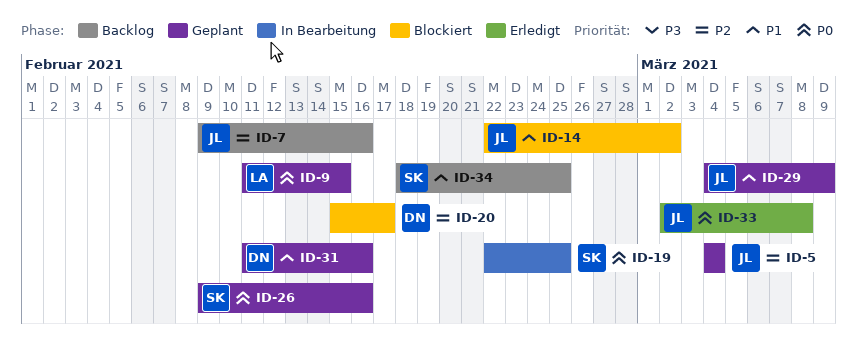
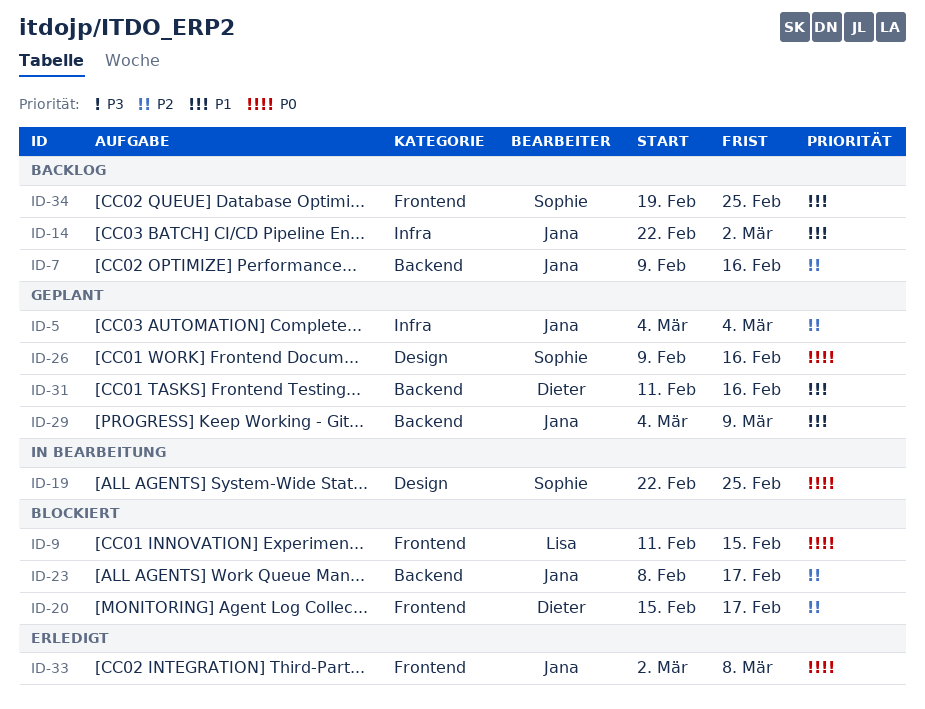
ID-9, status: Geplant -> Blockiert
ID-14, status: Blockiert -> Backlog
ID-23: none -> present
ID-34, start: Feb 18 -> Feb 19

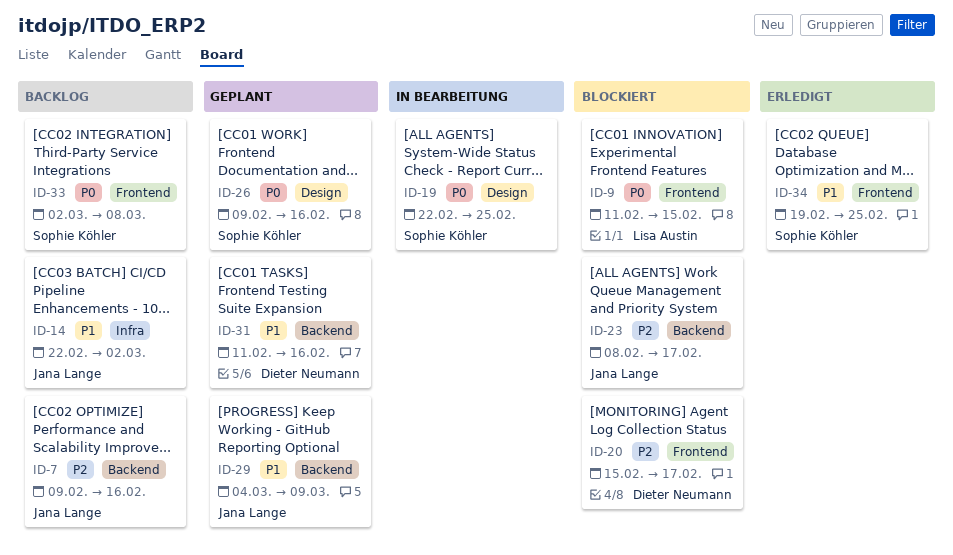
ID-5: present -> none
ID-33, status: Erledigt -> Backlog
ID-33, owner: Jana Lange -> Sophie Köhler
ID-34, status: Backlog -> Erledigt

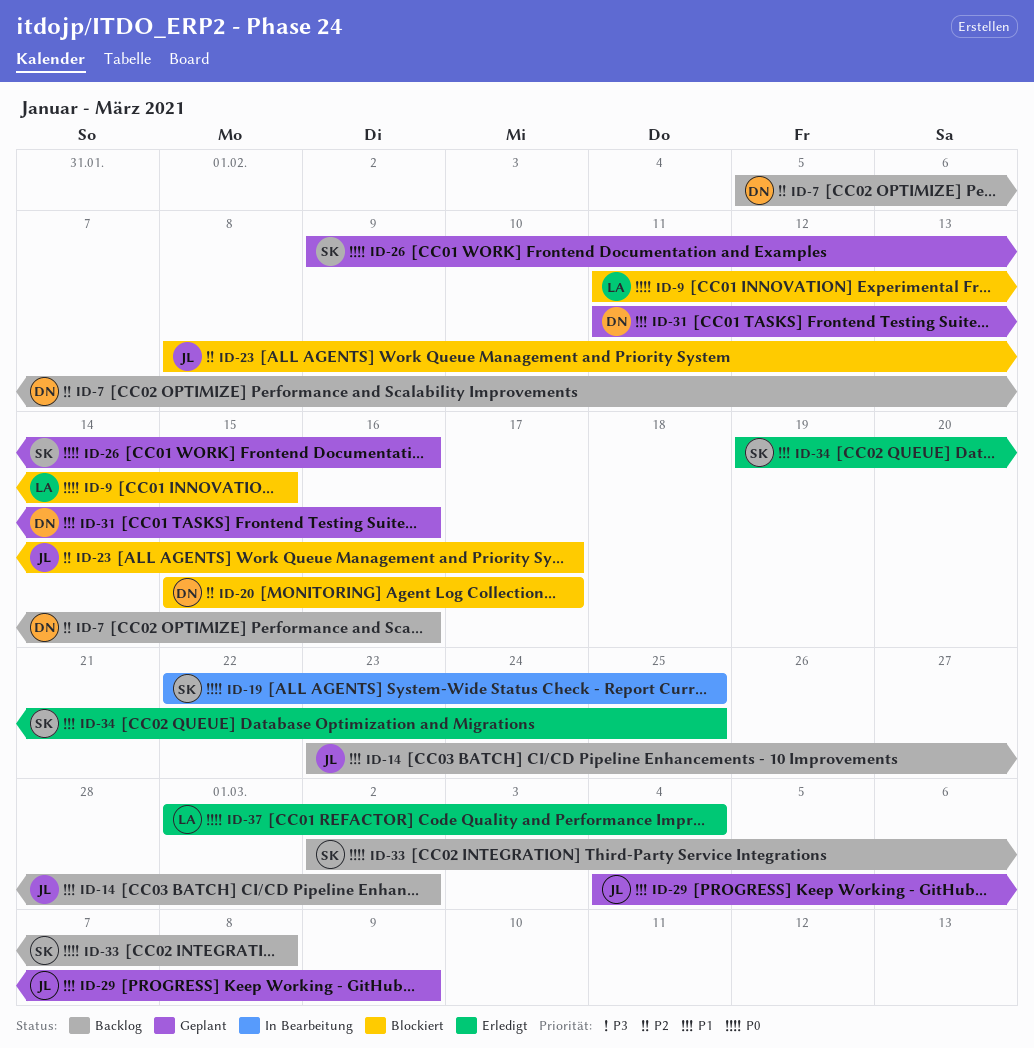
ID-7, owner: Jana Lange -> Dieter Neumann
ID-7, start: Feb 9 -> Feb 5
ID-14, start: Feb 22 -> Feb 23
ID-37: none -> present

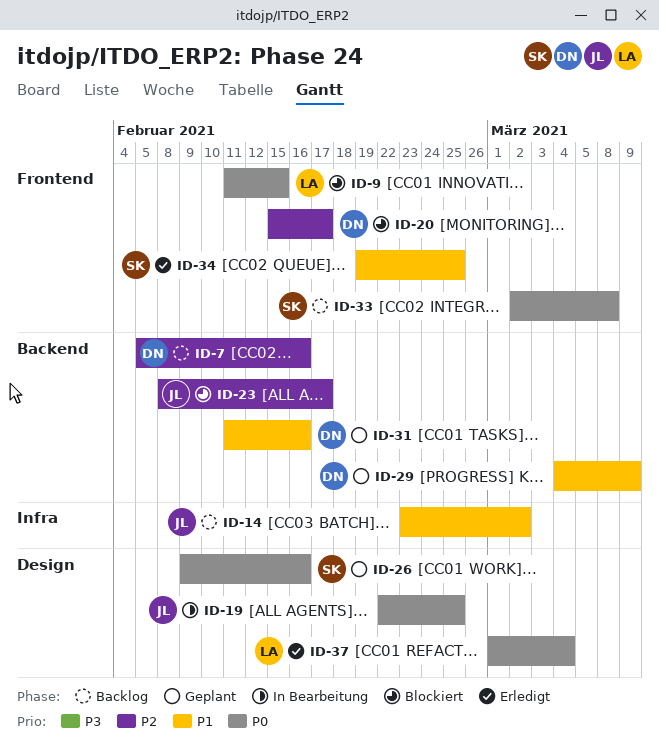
ID-19, owner: SK -> JL
ID-29, owner: JL -> DN

